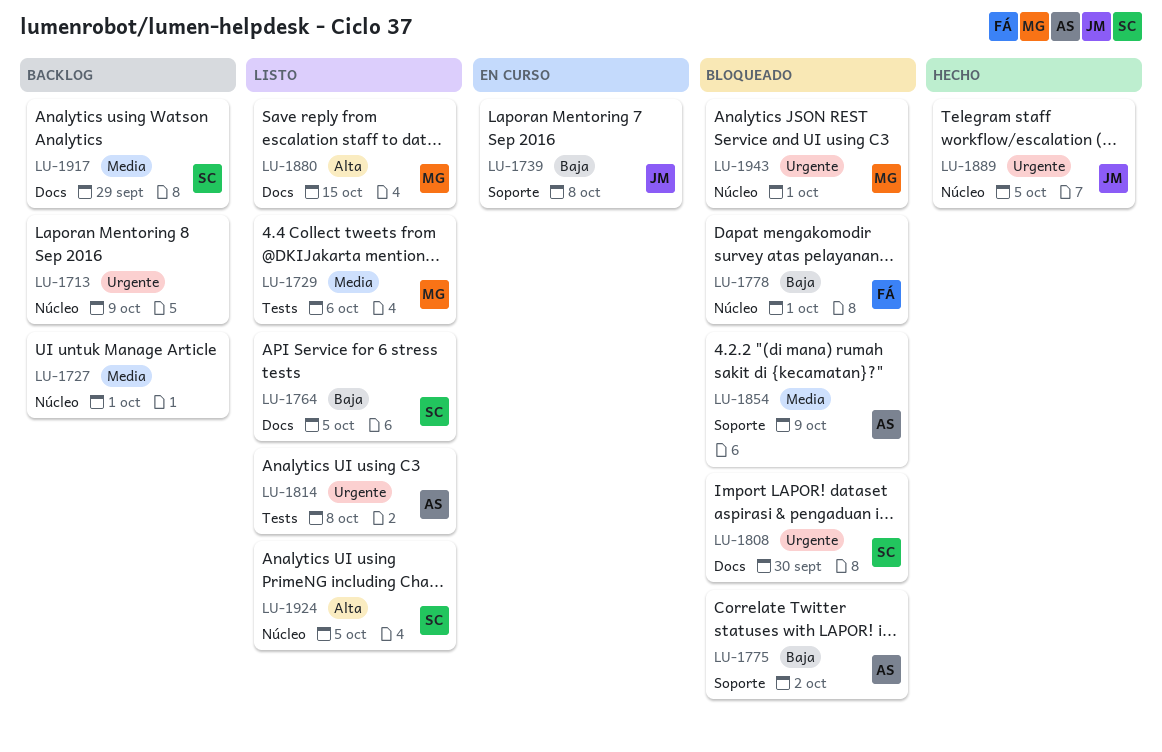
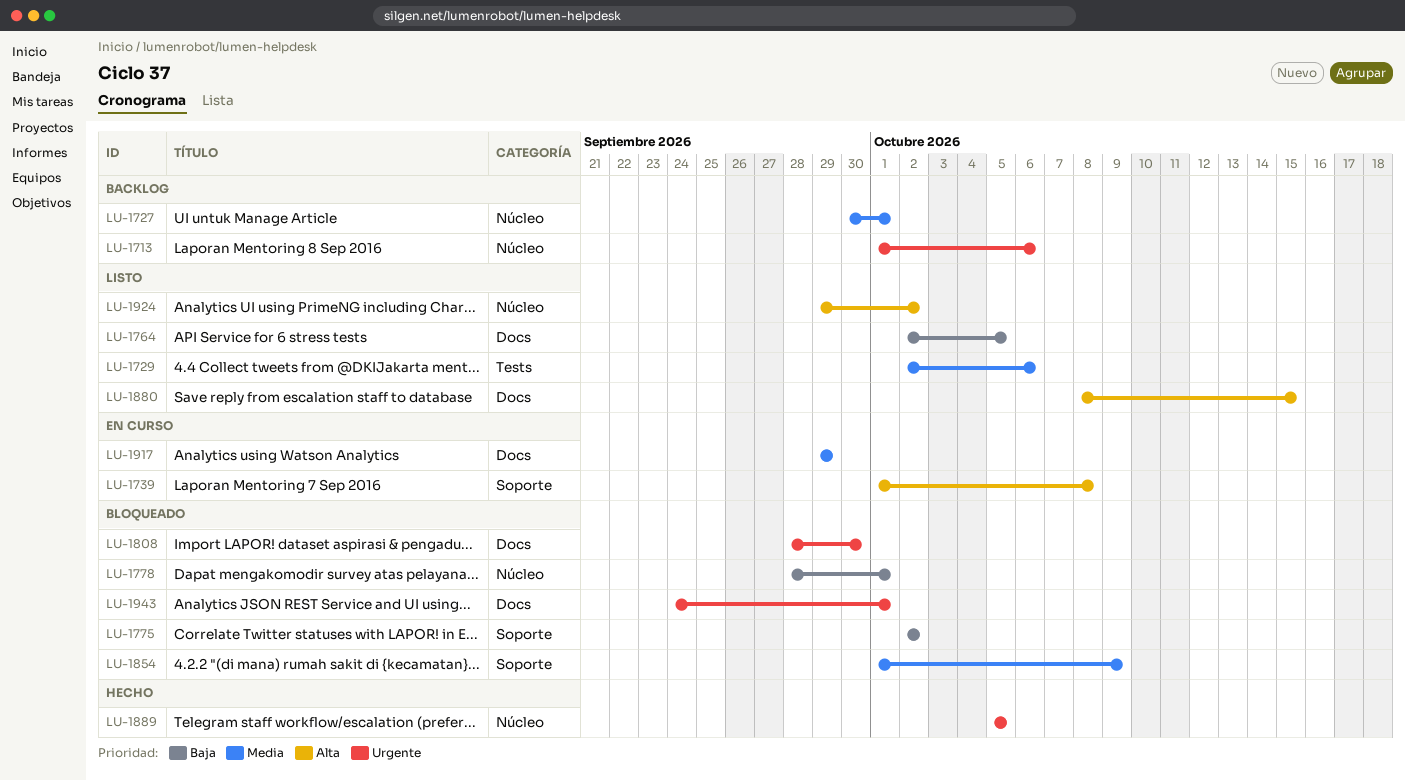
LU-1713, due: Oct 9 -> Oct 6
LU-1739, priority: Baja -> Alta
LU-1814: present -> none
LU-1917, status: Backlog -> En curso
LU-1924, due: Oct 5 -> Oct 2
LU-1943, label: Núcleo -> Docs

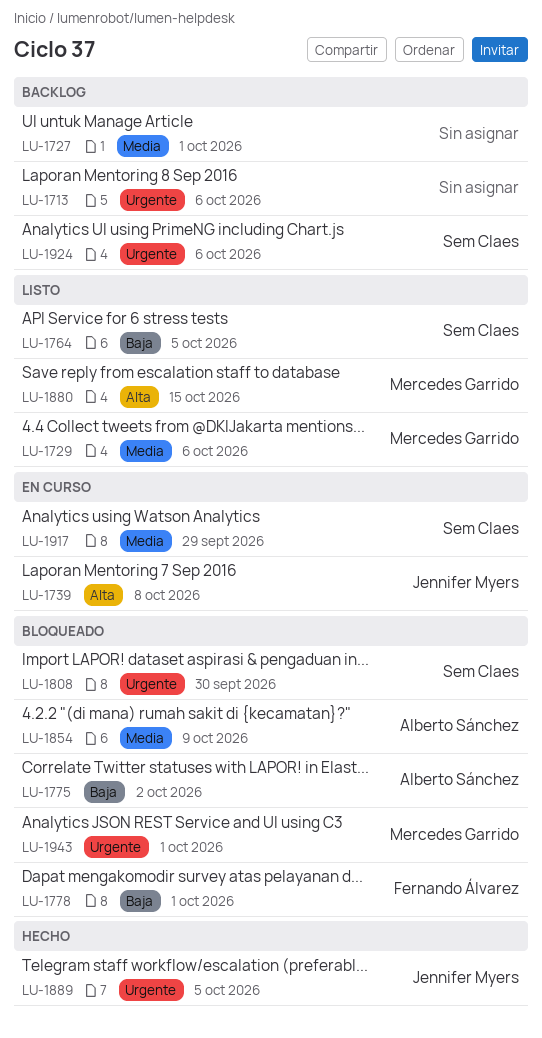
LU-1924, status: Listo -> Backlog
LU-1924, priority: Alta -> Urgente
LU-1924, due: Oct 2 -> Oct 6

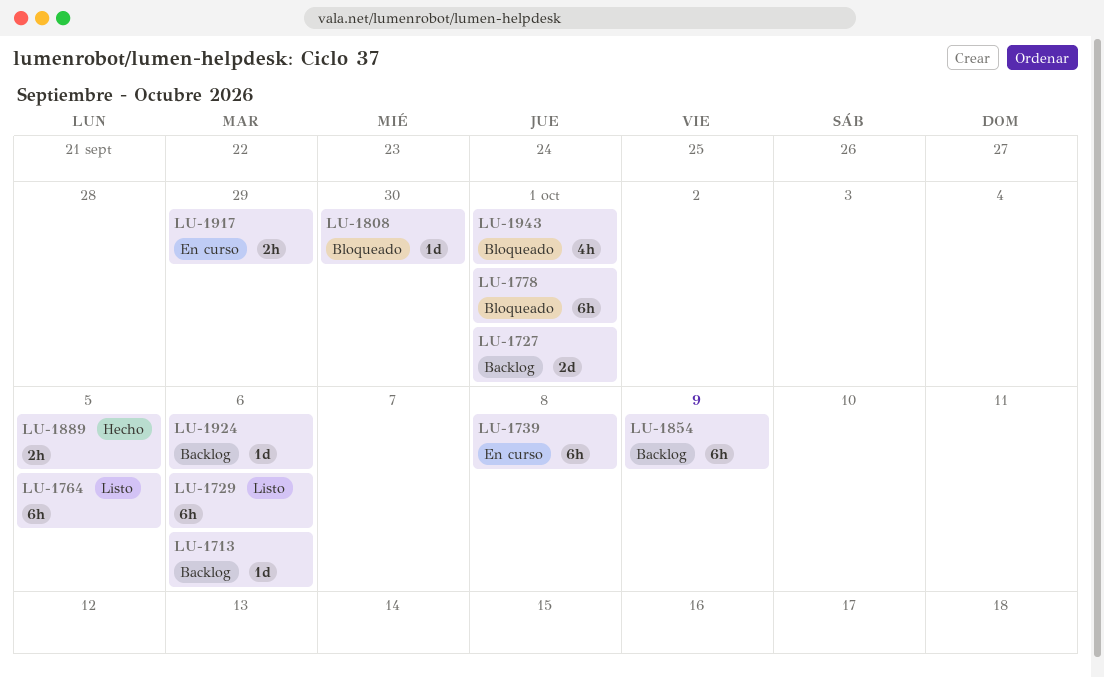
LU-1775: present -> none
LU-1854, status: Bloqueado -> Backlog
LU-1880: present -> none

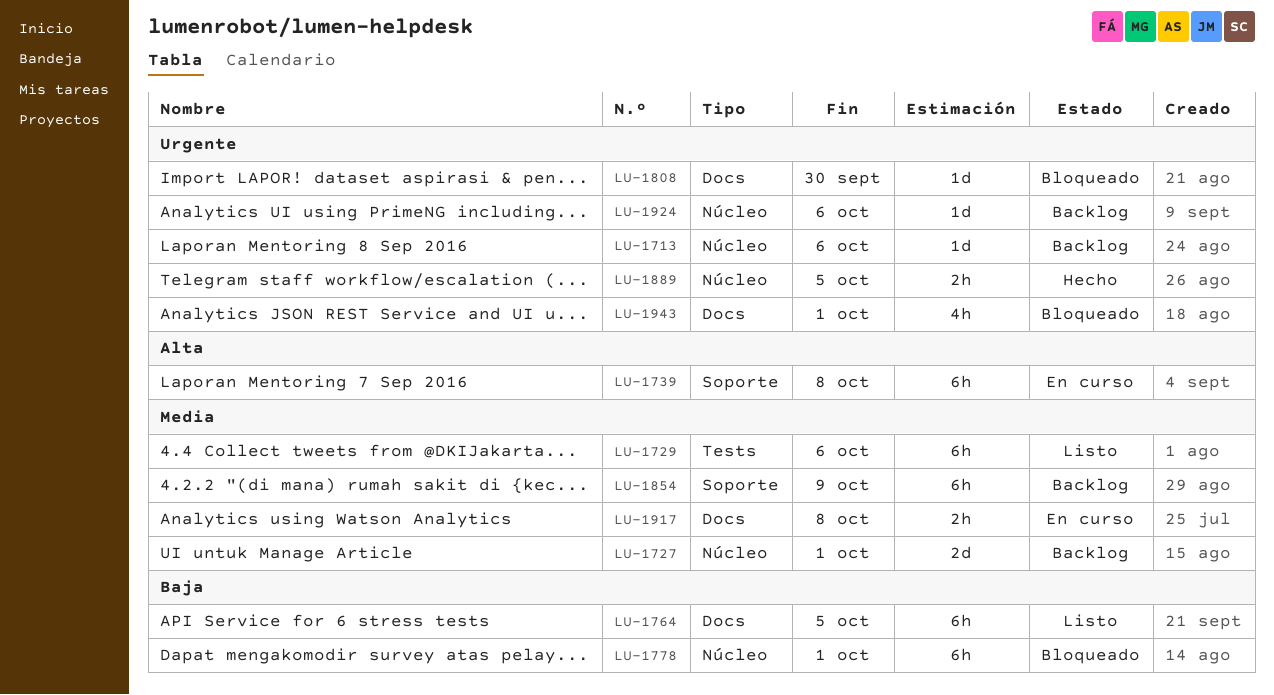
LU-1917, due: Sep 29 -> Oct 8

